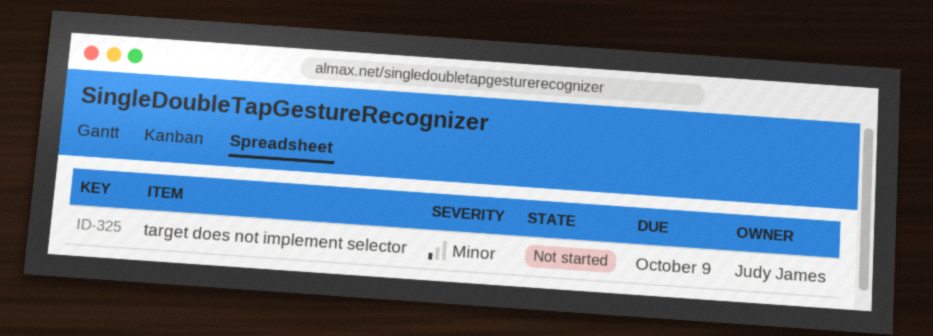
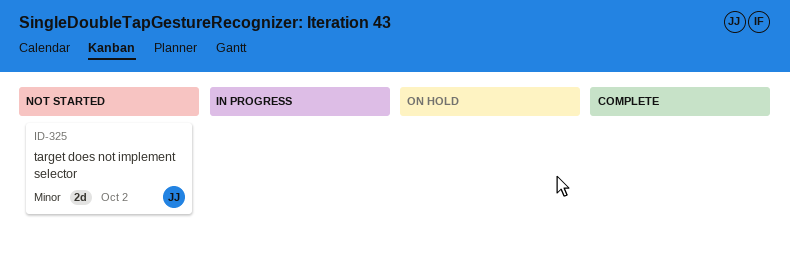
ID-325, due: Oct 9 -> Oct 2

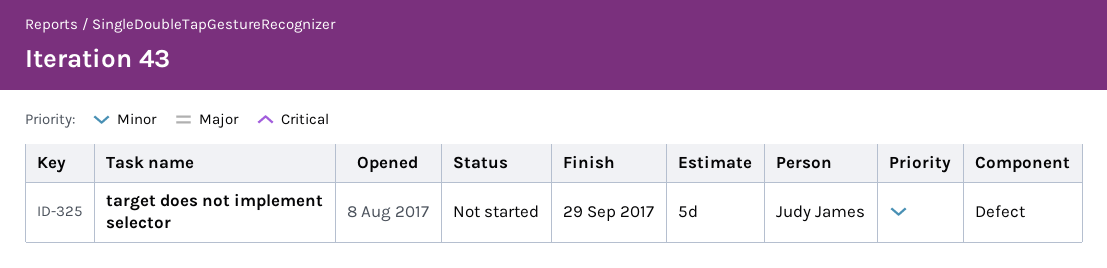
ID-325, estimate: 2d -> 5d
ID-325, due: Oct 2 -> Sep 29

